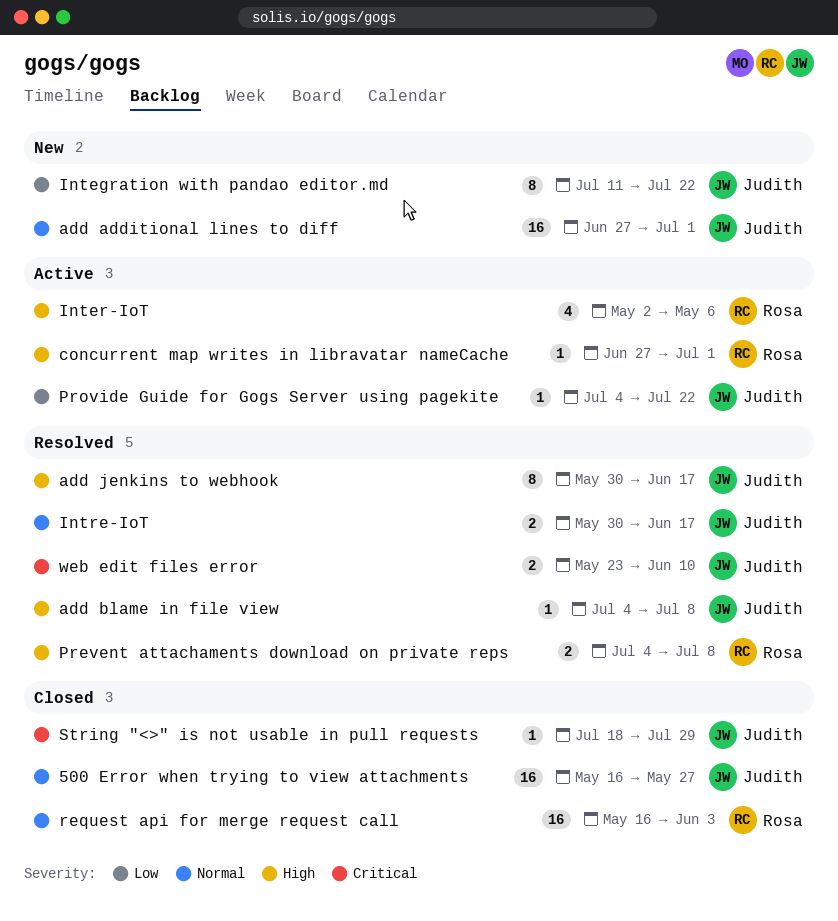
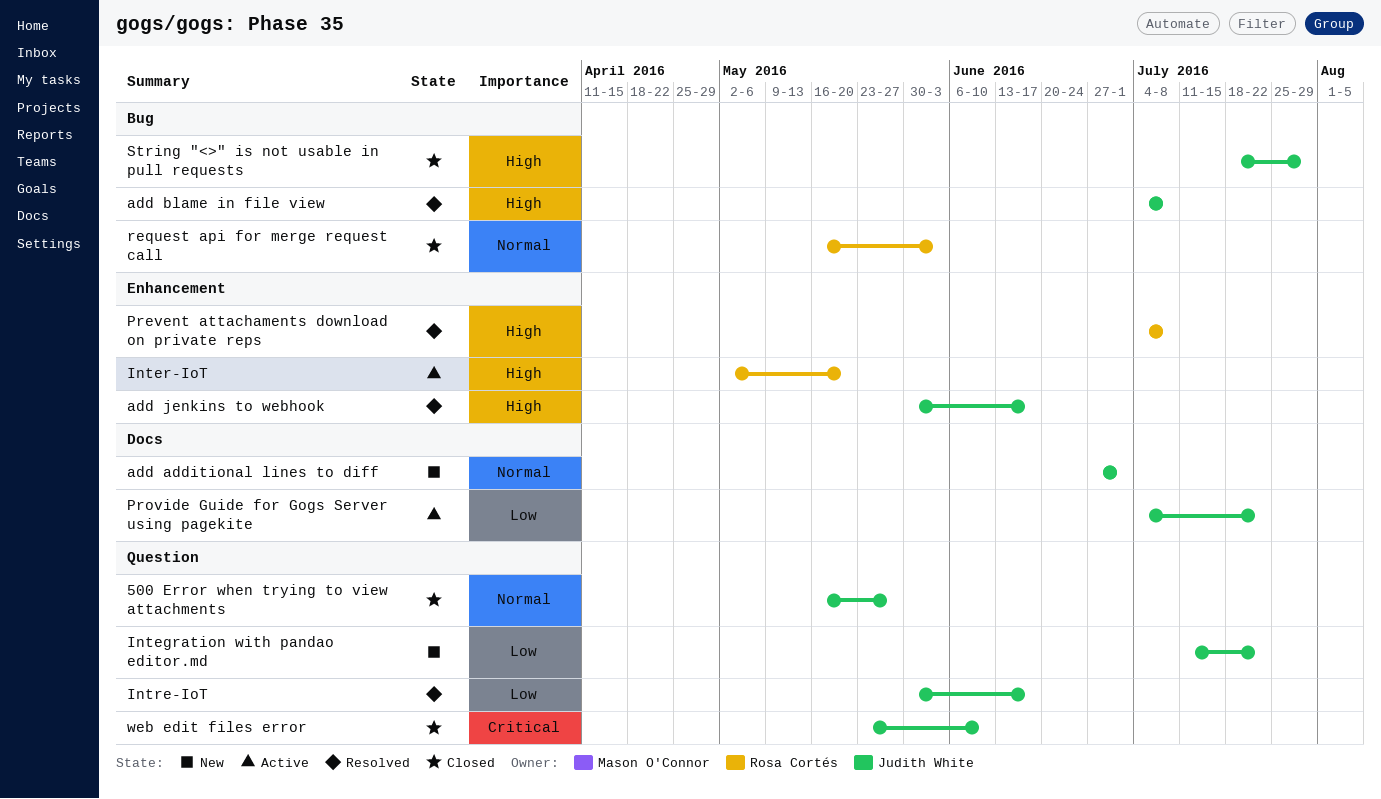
concurrent map writes in libravatar nameCache: present -> none
Inter-IoT, due: May 6 -> May 20
Intre-IoT, priority: Normal -> Low
String "<>" is not usable in pull requests, priority: Critical -> High
web edit files error, status: Resolved -> Closed

